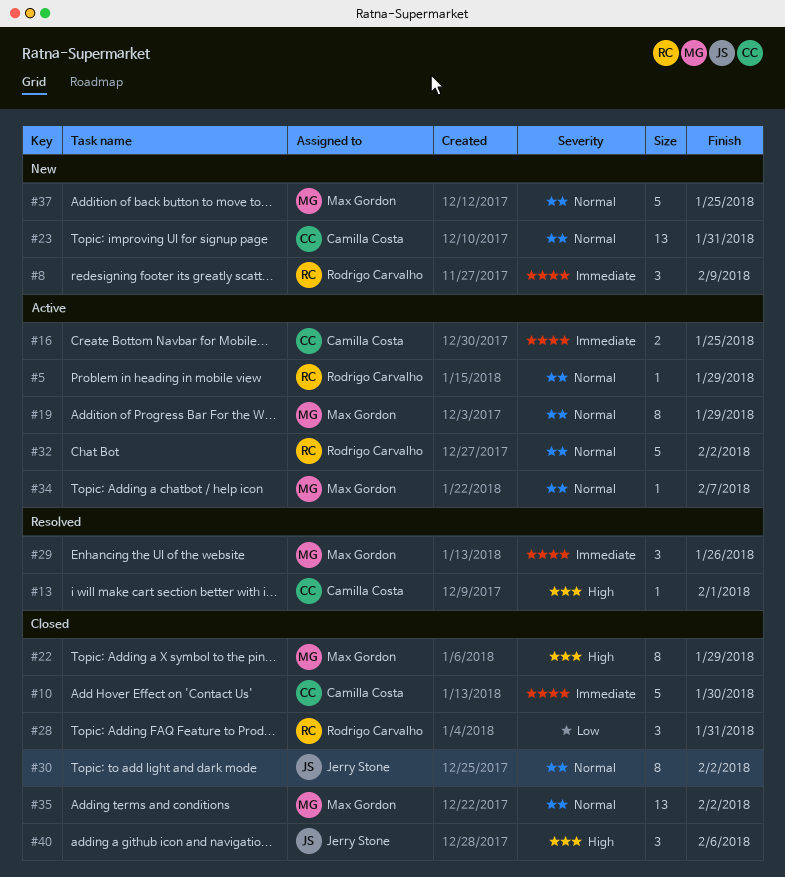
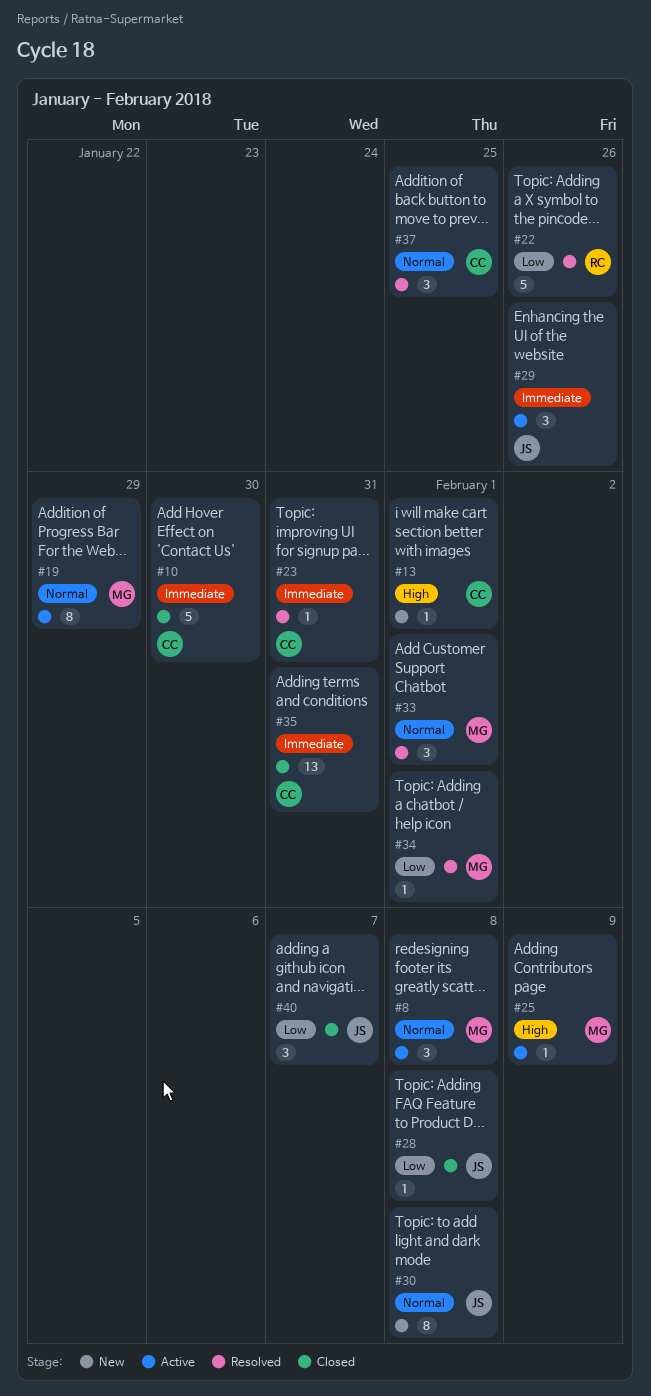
#5: present -> none
#8, status: New -> Active
#8, owner: Rodrigo Carvalho -> Max Gordon
#8, priority: Immediate -> Normal
#8, due: Feb 9 -> Feb 8
#13, status: Resolved -> New
#16: present -> none
#22, status: Closed -> Resolved
#22, owner: Max Gordon -> Rodrigo Carvalho
#22, priority: High -> Low
#22, estimate: 8 -> 5
#22, due: Jan 29 -> Jan 26
#23, status: New -> Resolved
#23, priority: Normal -> Immediate
#23, estimate: 13 -> 1
#25: none -> present
#28, owner: Rodrigo Carvalho -> Jerry Stone
#28, estimate: 3 -> 1
#28, due: Jan 31 -> Feb 8
#29, status: Resolved -> Active
#29, owner: Max Gordon -> Jerry Stone
#30, status: Closed -> New
#30, due: Feb 2 -> Feb 8
#32: present -> none
#33: none -> present
#34, status: Active -> Resolved
#34, priority: Normal -> Low
#34, due: Feb 7 -> Feb 1
#35, owner: Max Gordon -> Camilla Costa
#35, priority: Normal -> Immediate
#35, due: Feb 2 -> Jan 31
#37, status: New -> Resolved
#37, owner: Max Gordon -> Camilla Costa
#37, estimate: 5 -> 3
#40, priority: High -> Low
#40, due: Feb 6 -> Feb 7

